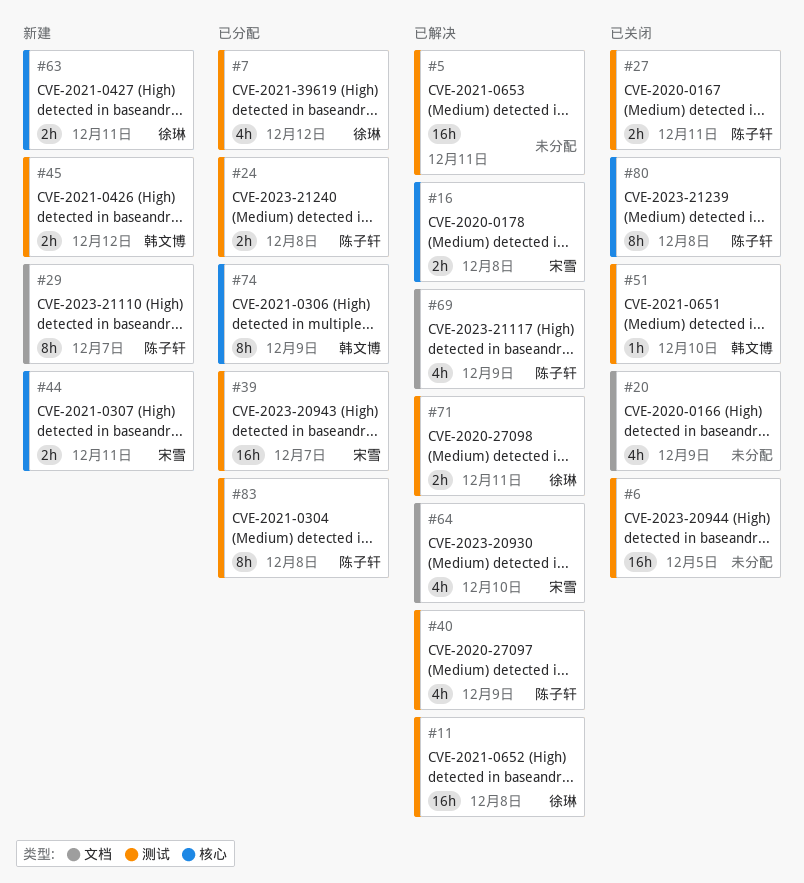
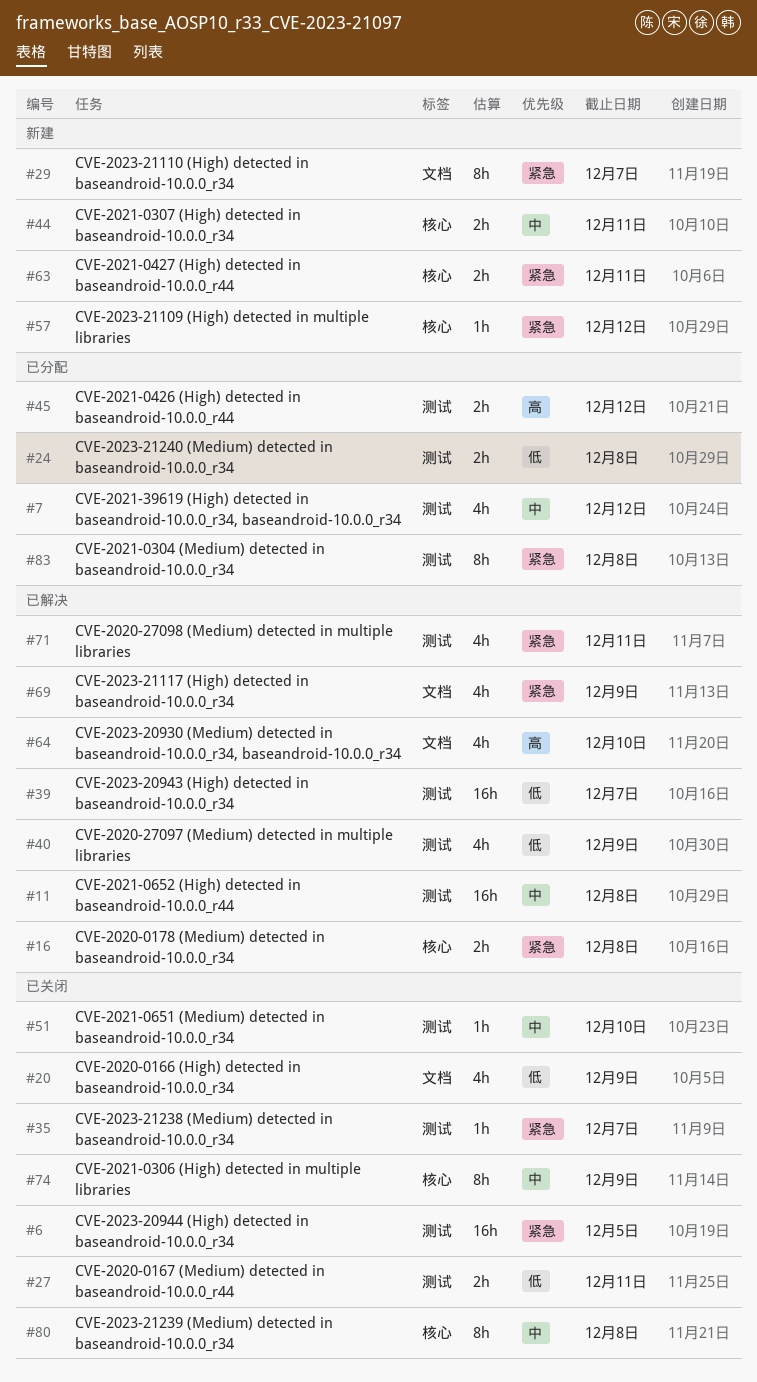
#5: present -> none
#35: none -> present
#39, status: 已分配 -> 已解决
#45, status: 新建 -> 已分配
#57: none -> present
#71, estimate: 2h -> 4h
#74, status: 已分配 -> 已关闭

